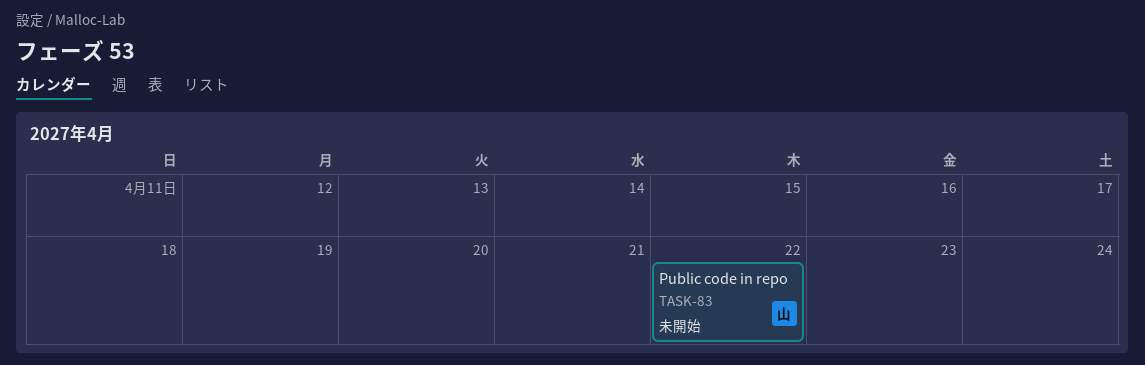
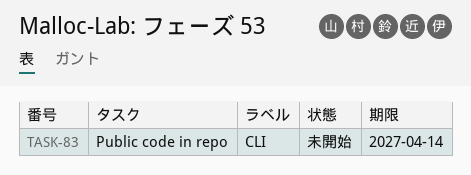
TASK-83, due: Apr 22 -> Apr 14

